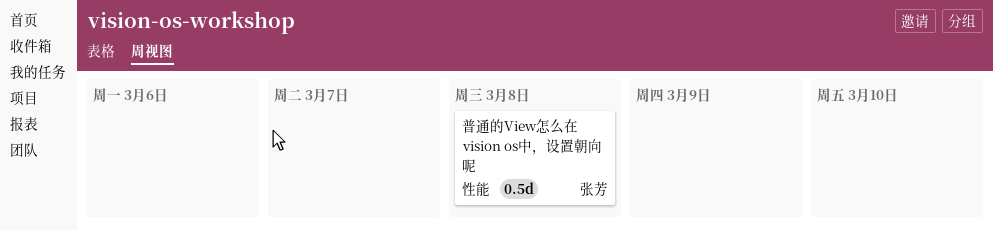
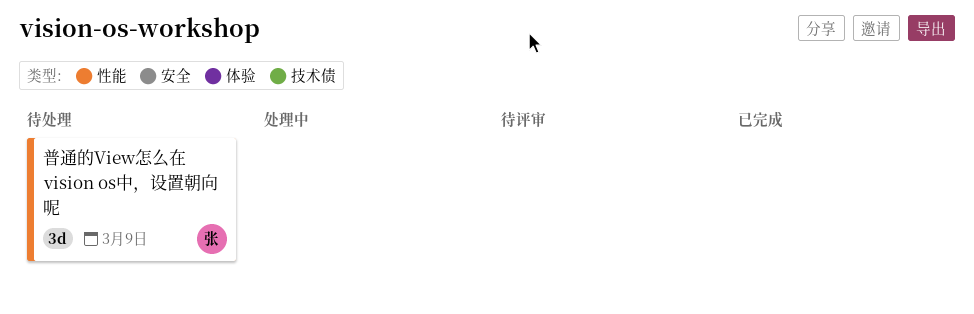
普通的View怎么在 vision os中，设置朝向呢, estimate: 0.5d -> 3d
普通的View怎么在 vision os中，设置朝向呢, due: Mar 8 -> Mar 9

